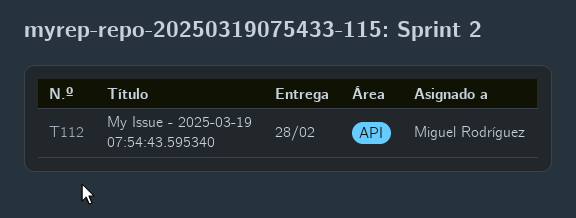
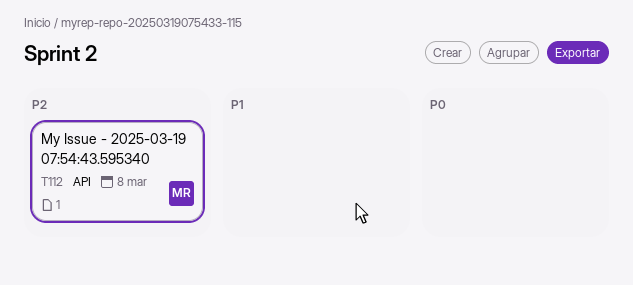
T112, due: Feb 28 -> Mar 8

